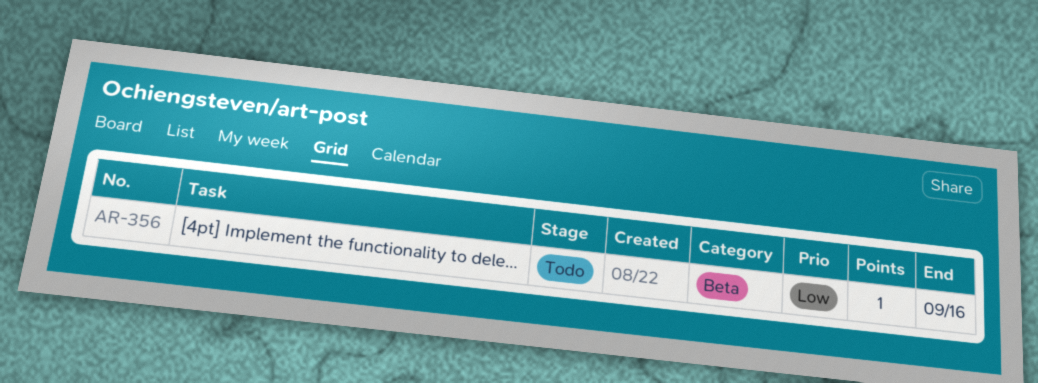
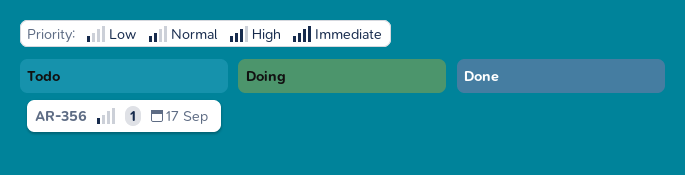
AR-356, due: Sep 16 -> Sep 17

